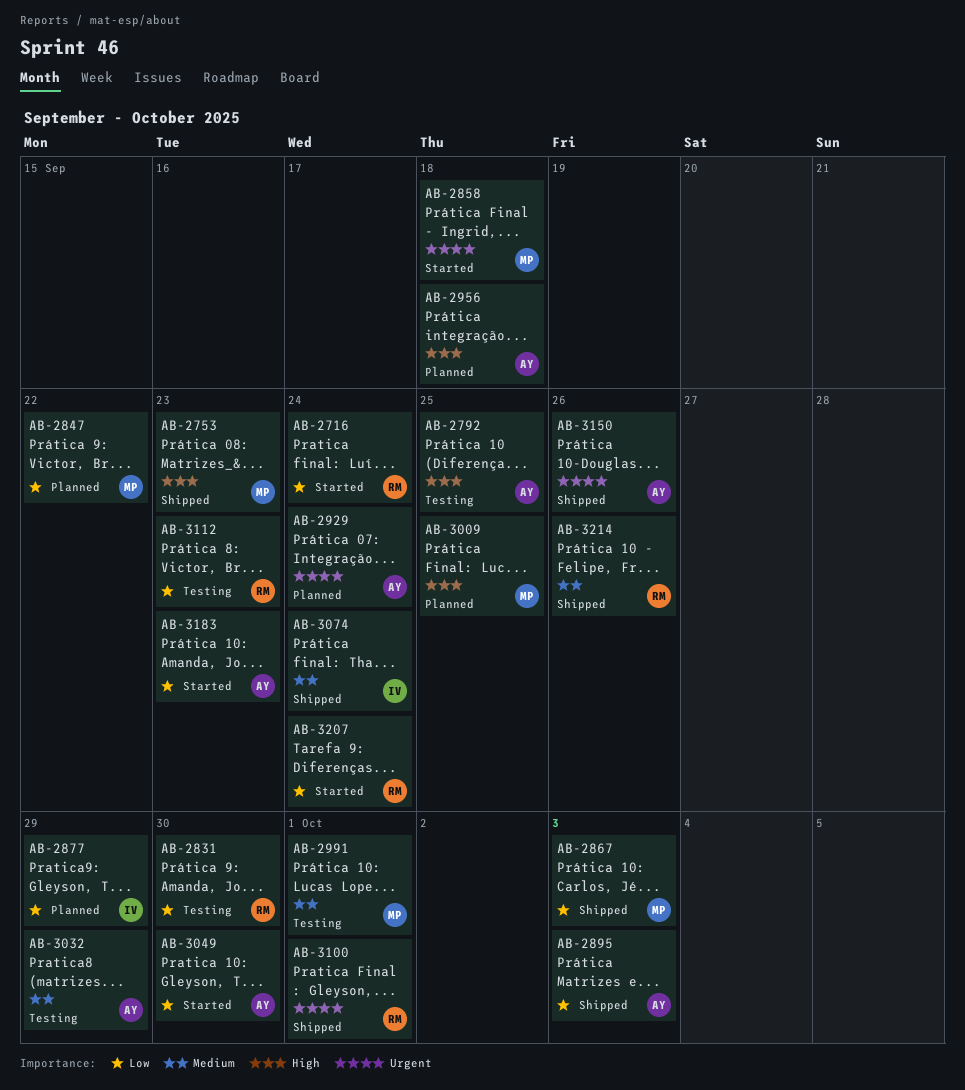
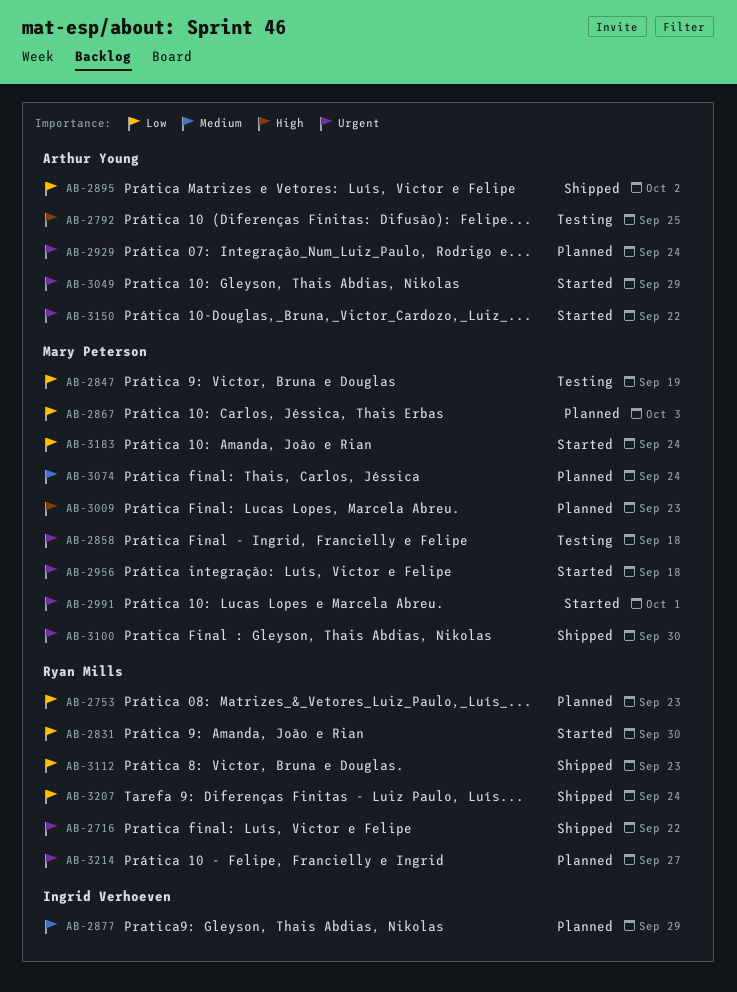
AB-2716, status: Started -> Shipped
AB-2716, priority: Low -> Urgent
AB-2716, due: Sep 24 -> Sep 22
AB-2753, status: Shipped -> Planned
AB-2753, owner: Mary Peterson -> Ryan Mills
AB-2753, priority: High -> Low
AB-2831, status: Testing -> Started
AB-2847, status: Planned -> Testing
AB-2847, due: Sep 22 -> Sep 19
AB-2858, status: Started -> Testing
AB-2867, status: Shipped -> Planned
AB-2877, priority: Low -> Medium
AB-2895, due: Oct 3 -> Oct 2
AB-2956, status: Planned -> Started
AB-2956, owner: Arthur Young -> Mary Peterson
AB-2956, priority: High -> Urgent
AB-2991, status: Testing -> Started
AB-2991, priority: Medium -> Urgent
AB-3009, due: Sep 25 -> Sep 23
AB-3032: present -> none
AB-3049, priority: Low -> Urgent
AB-3049, due: Sep 30 -> Sep 29
AB-3074, status: Shipped -> Planned
AB-3074, owner: Ingrid Verhoeven -> Mary Peterson
AB-3100, owner: Ryan Mills -> Mary Peterson
AB-3100, due: Oct 1 -> Sep 30
AB-3112, status: Testing -> Shipped
AB-3150, status: Shipped -> Started
AB-3150, due: Sep 26 -> Sep 22
AB-3183, owner: Arthur Young -> Mary Peterson
AB-3183, due: Sep 23 -> Sep 24
AB-3207, status: Started -> Shipped
AB-3214, status: Shipped -> Planned
AB-3214, priority: Medium -> Urgent
AB-3214, due: Sep 26 -> Sep 27

